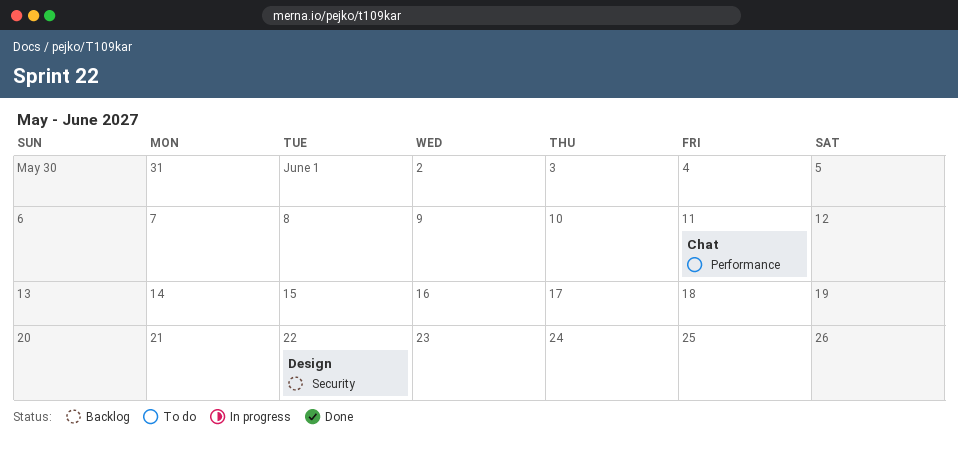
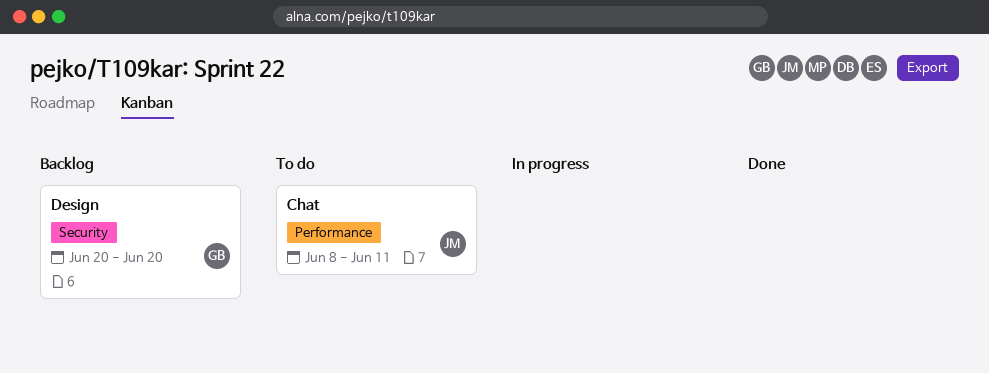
Design, due: Jun 22 -> Jun 20

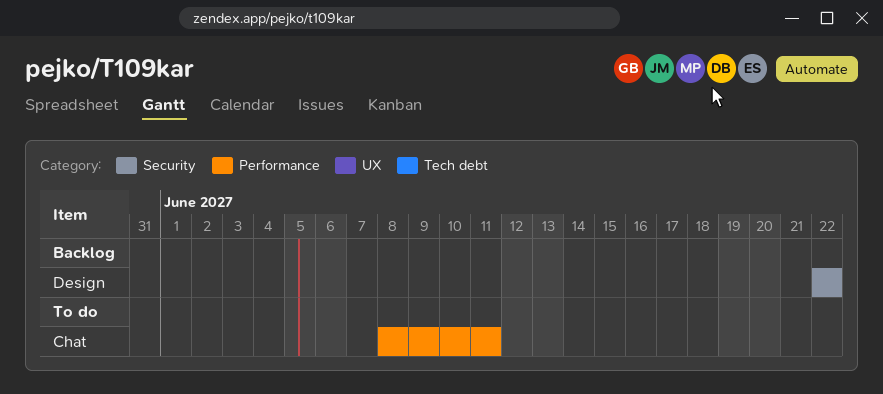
Design, start: Jun 20 -> Jun 22
Design, due: Jun 20 -> Jun 22

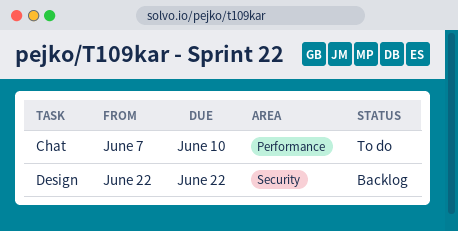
Chat, start: Jun 8 -> Jun 7
Chat, due: Jun 11 -> Jun 10

